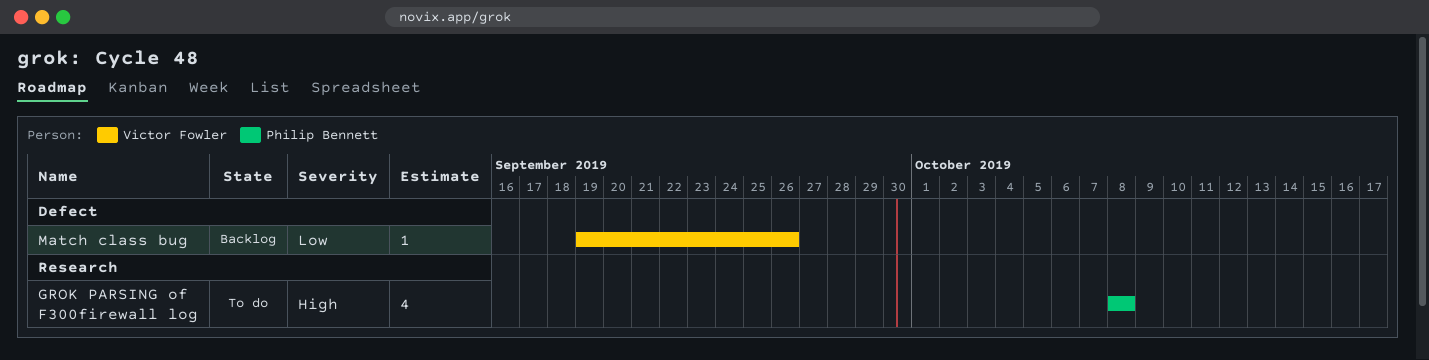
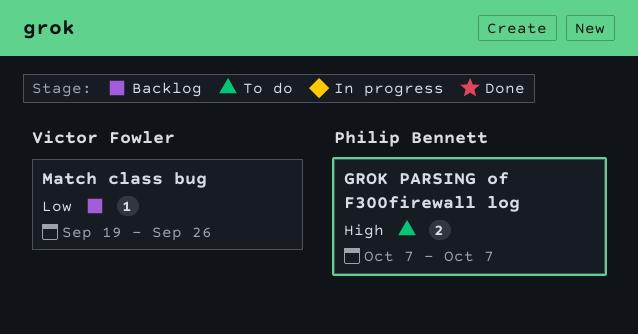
GROK PARSING of F300firewall log, estimate: 4 -> 2
GROK PARSING of F300firewall log, start: Oct 8 -> Oct 7
GROK PARSING of F300firewall log, due: Oct 8 -> Oct 7

